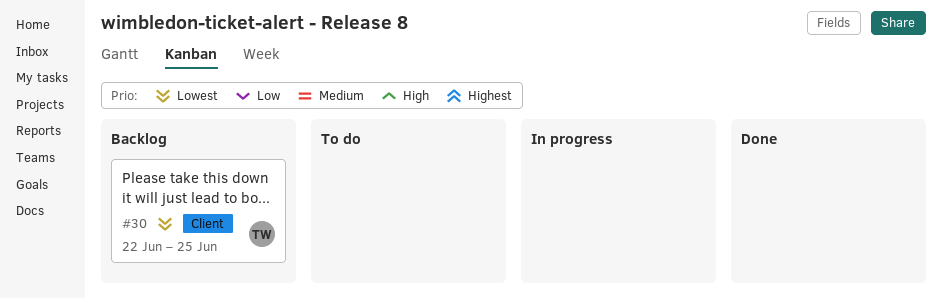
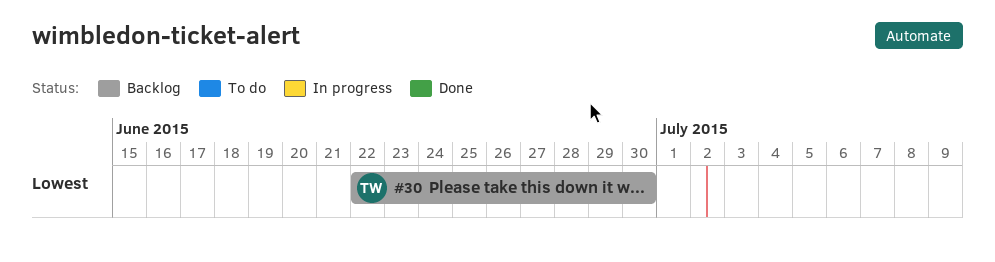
#30, due: Jun 25 -> Jun 30

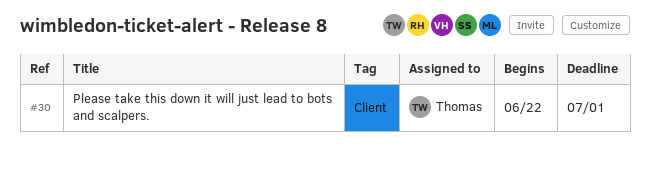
#30, due: Jun 30 -> Jul 1

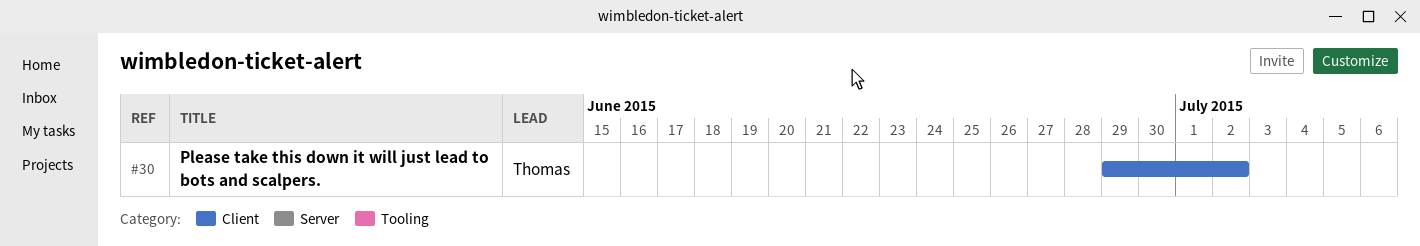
#30, start: Jun 22 -> Jun 29
#30, due: Jul 1 -> Jul 2

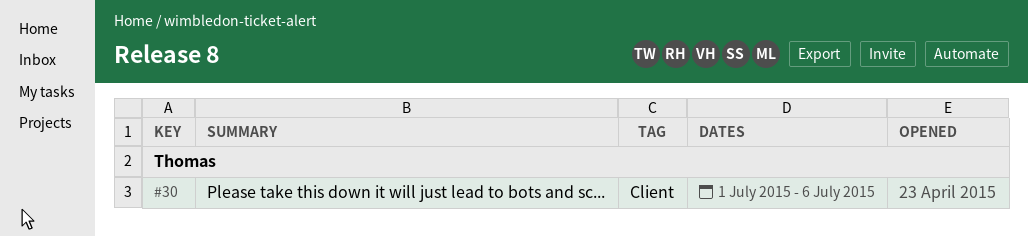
#30, start: Jun 29 -> Jul 1
#30, due: Jul 2 -> Jul 6

